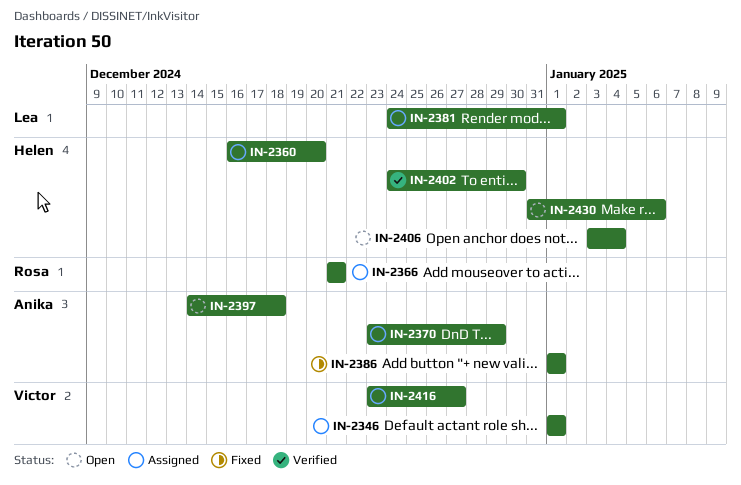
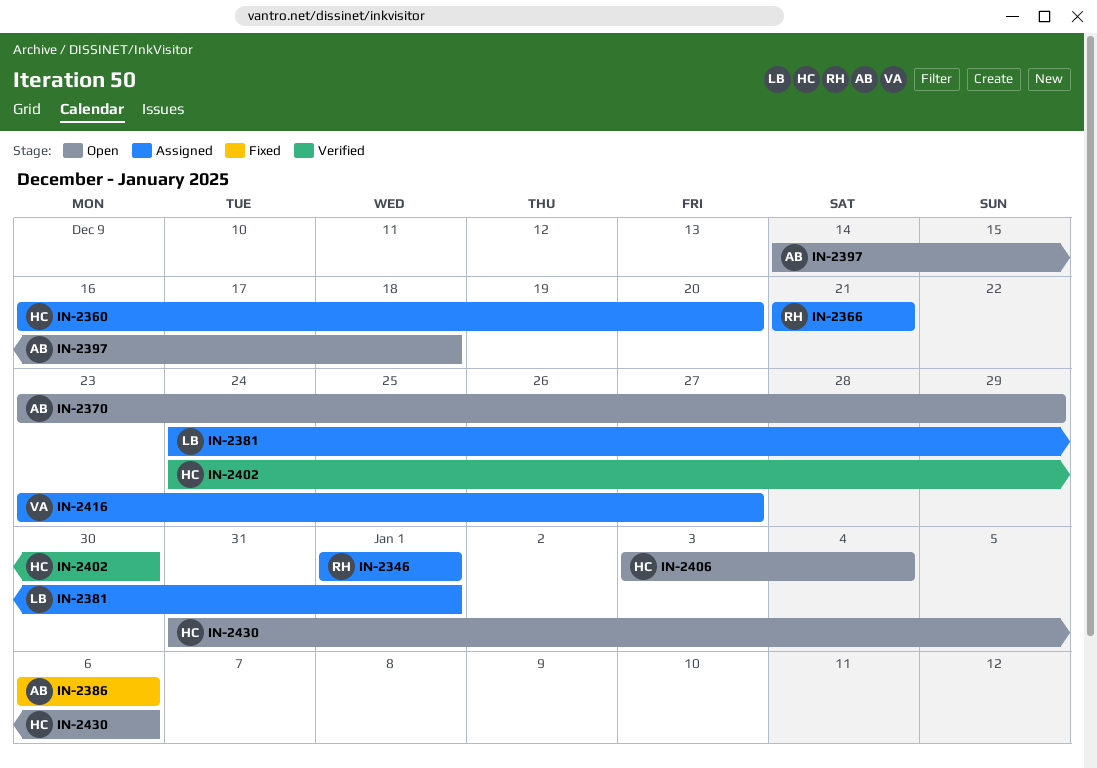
IN-2346, owner: Victor -> Rosa
IN-2370, status: Assigned -> Open
IN-2386, start: Jan 1 -> Jan 6
IN-2386, due: Jan 1 -> Jan 6

